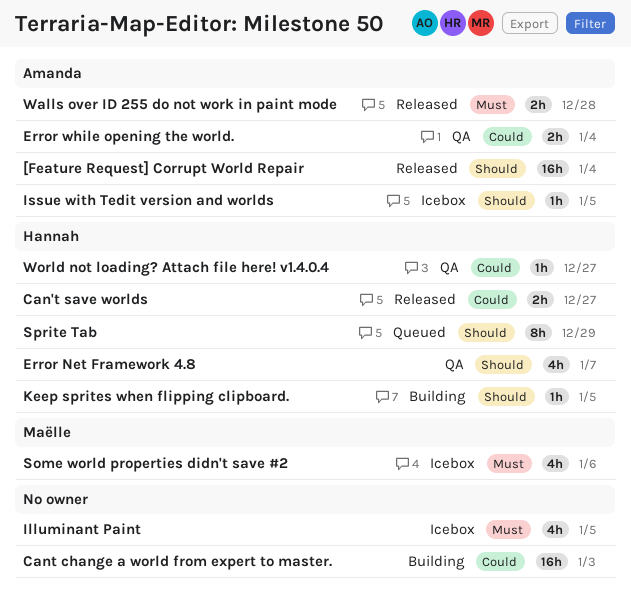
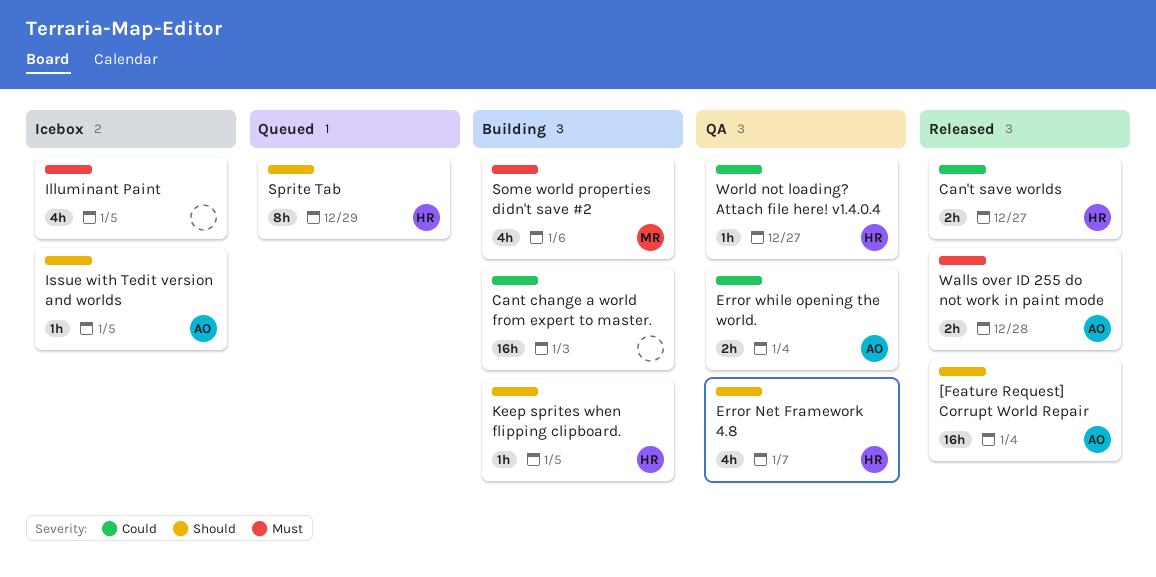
Some world properties didn't save #2, status: Icebox -> Building

